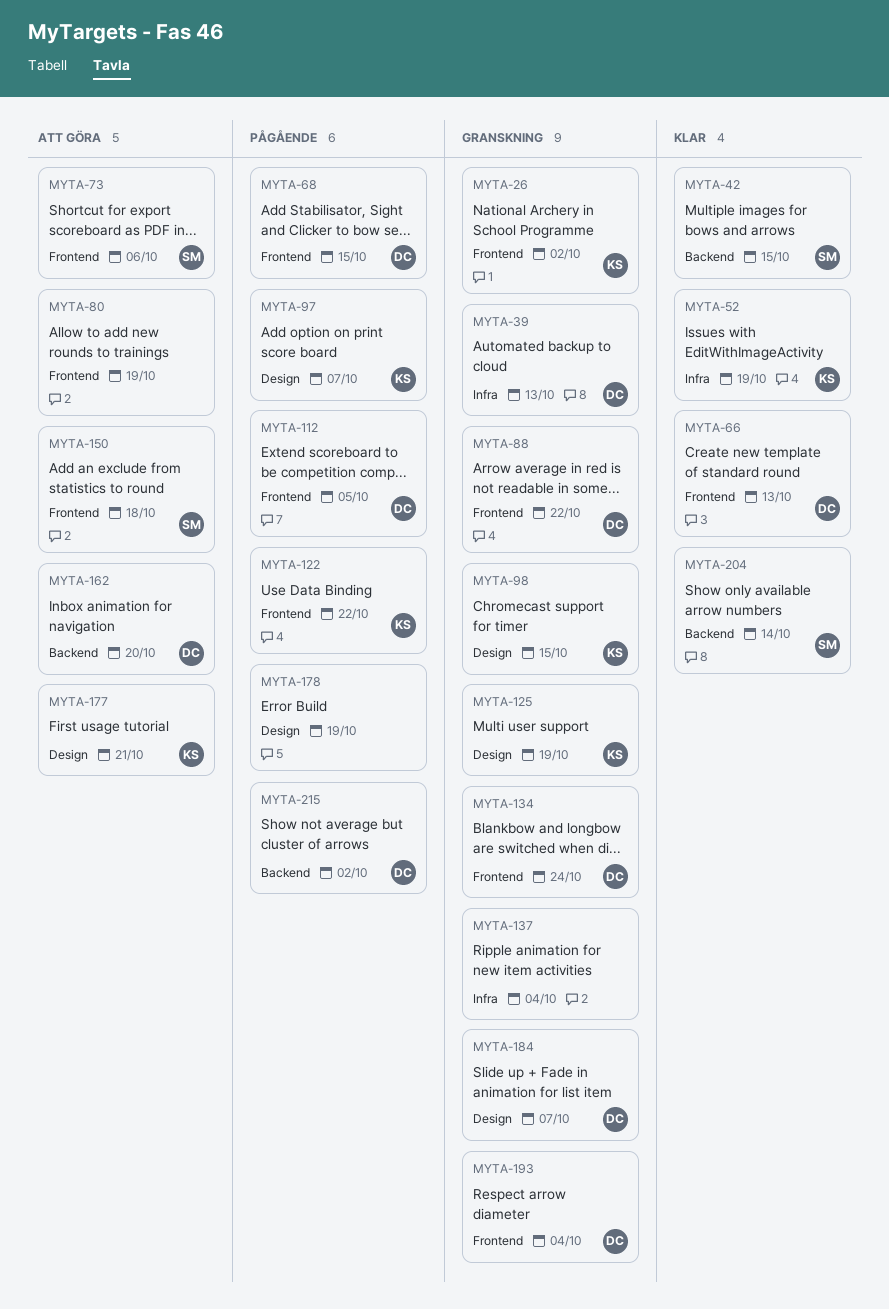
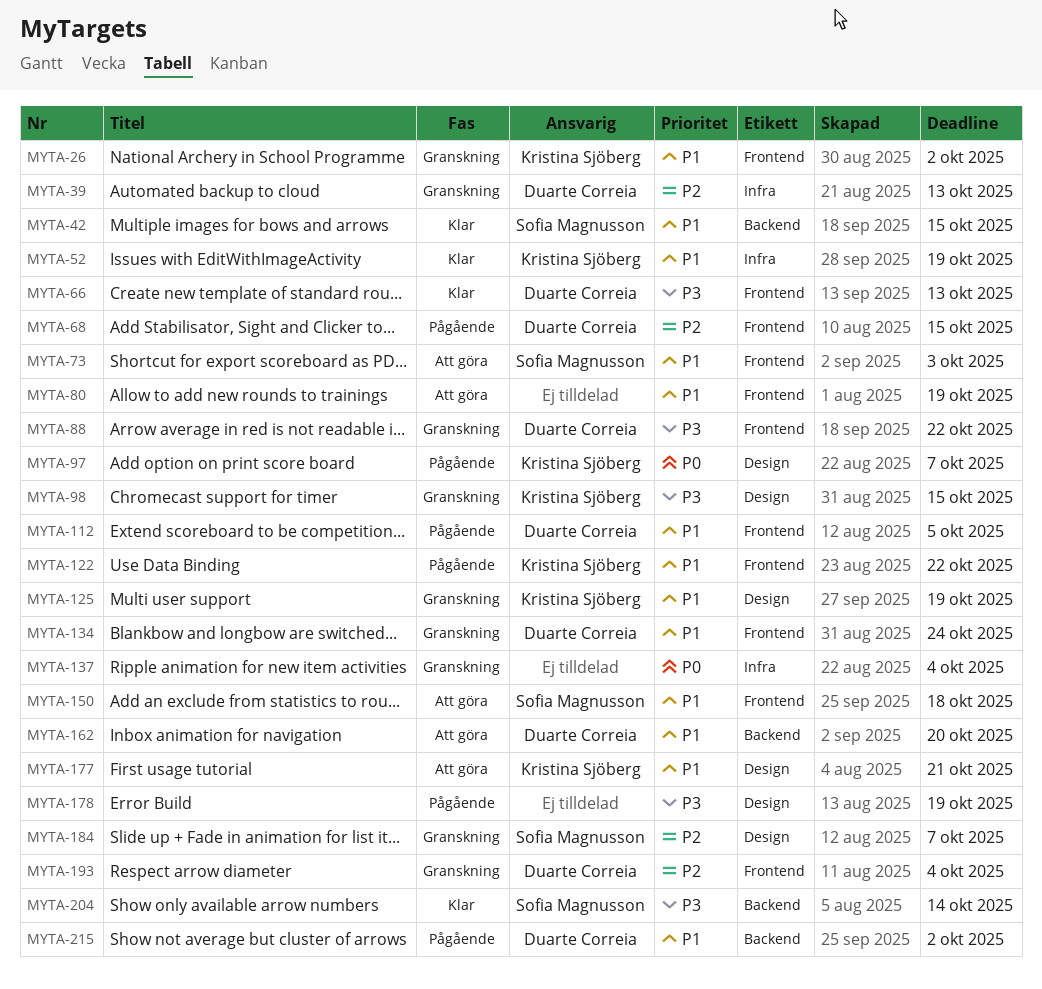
MYTA-73, due: Oct 6 -> Oct 3
MYTA-184, owner: Duarte Correia -> Sofia Magnusson

